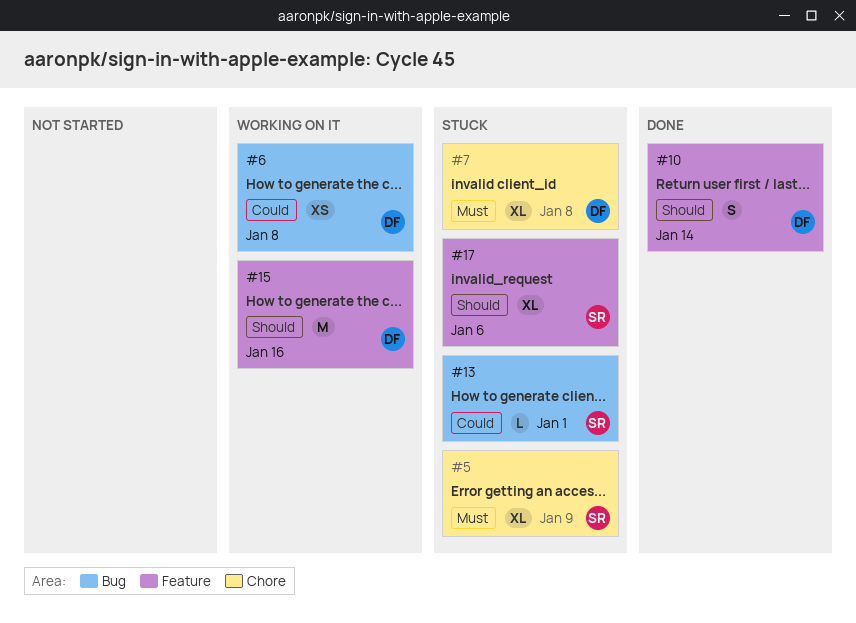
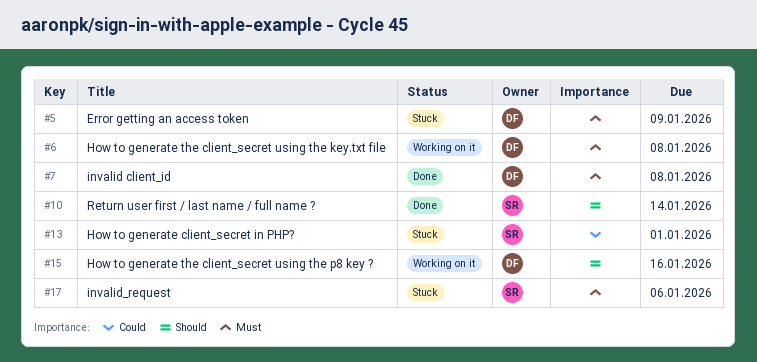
#5, owner: SR -> DF
#6, priority: Could -> Must
#7, status: Stuck -> Done
#10, owner: DF -> SR
#17, priority: Should -> Must

